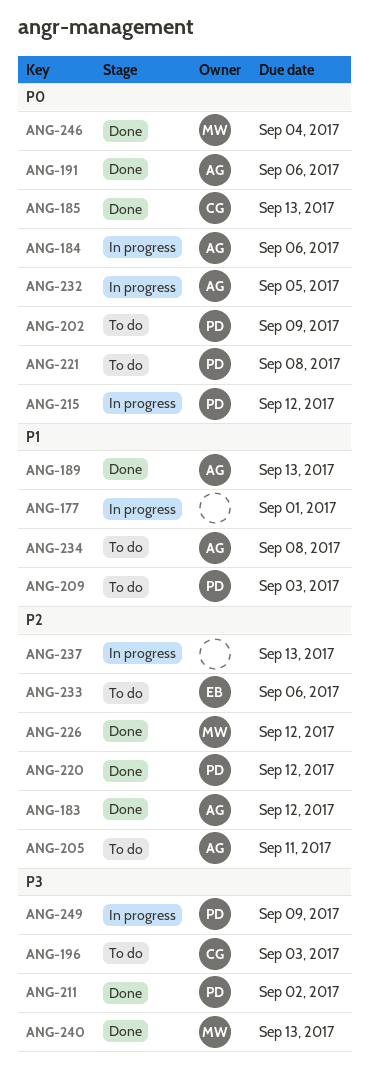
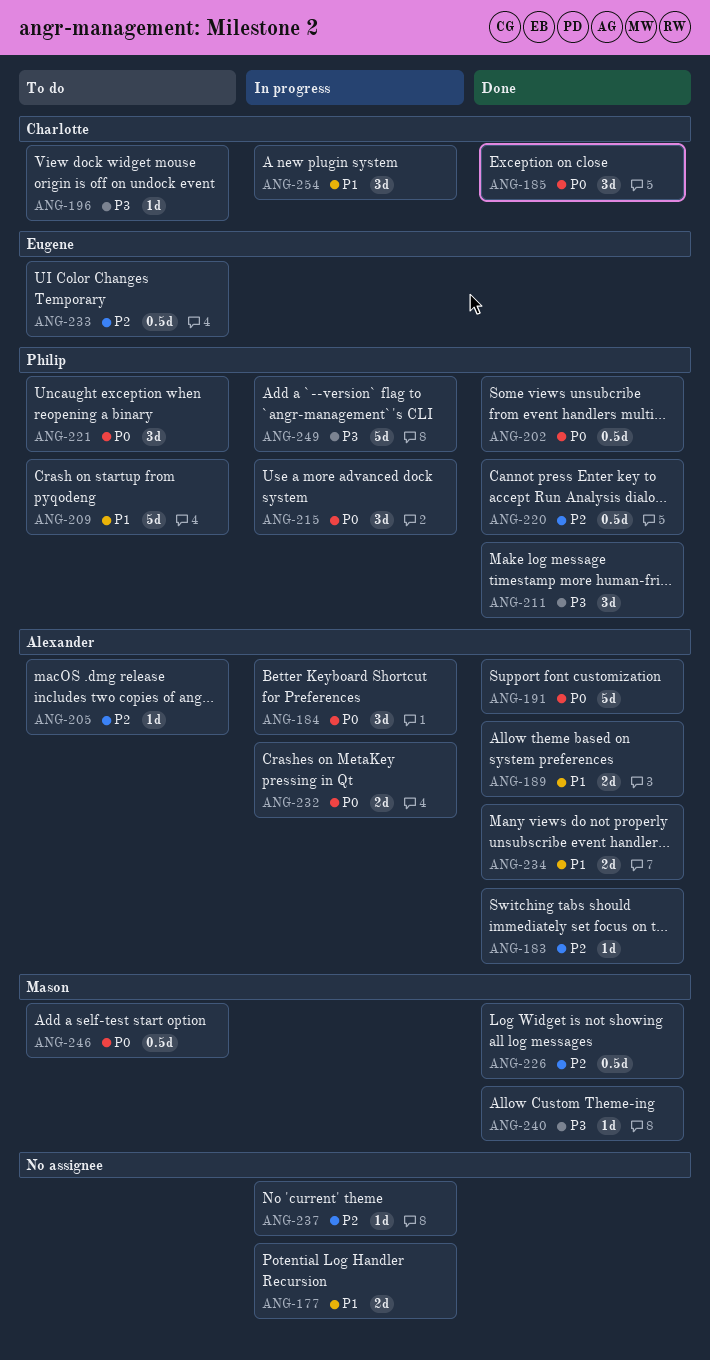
ANG-202, status: To do -> Done
ANG-234, status: To do -> Done
ANG-246, status: Done -> To do
ANG-254: none -> present

